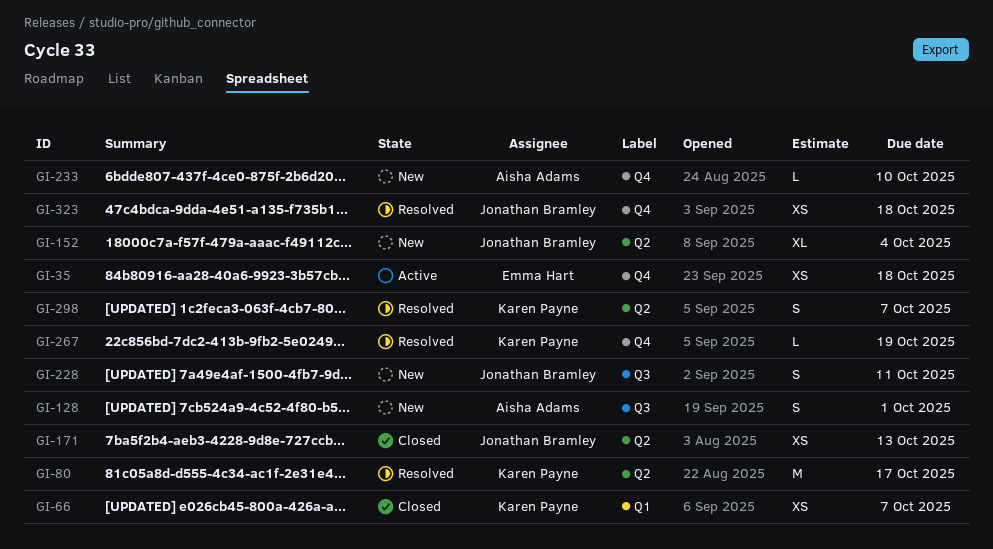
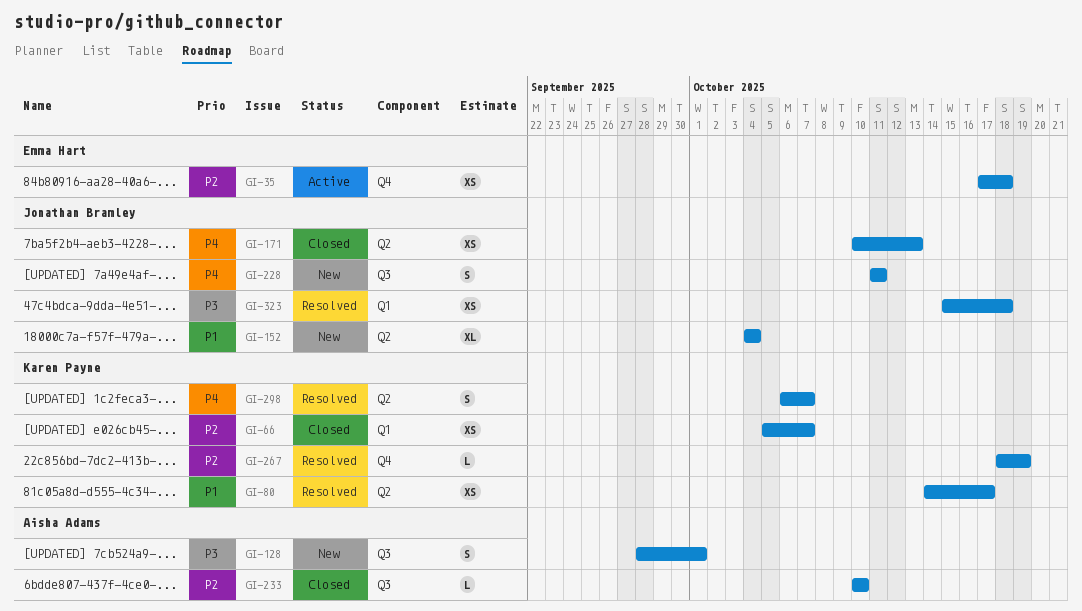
GI-80, estimate: M -> XS
GI-233, status: New -> Closed
GI-233, label: Q4 -> Q3
GI-323, label: Q4 -> Q1

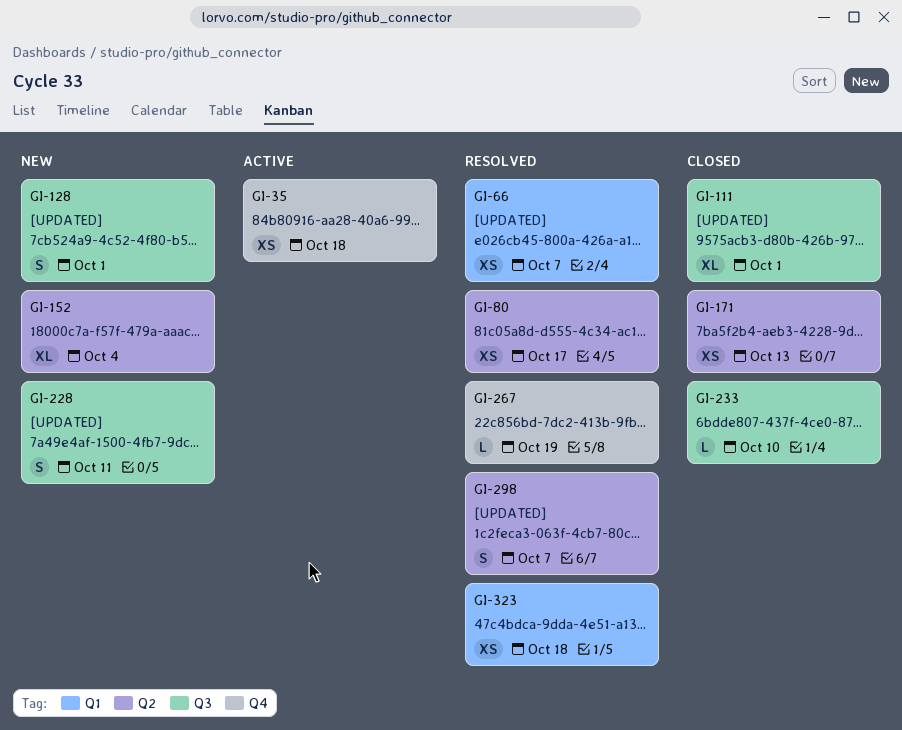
GI-66, status: Closed -> Resolved
GI-111: none -> present

